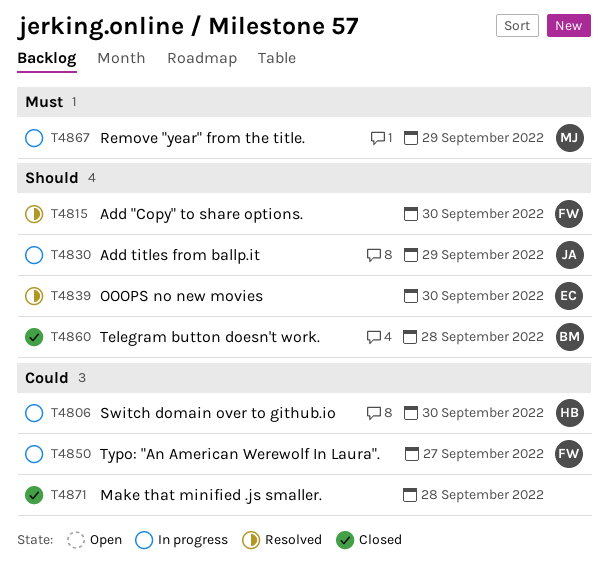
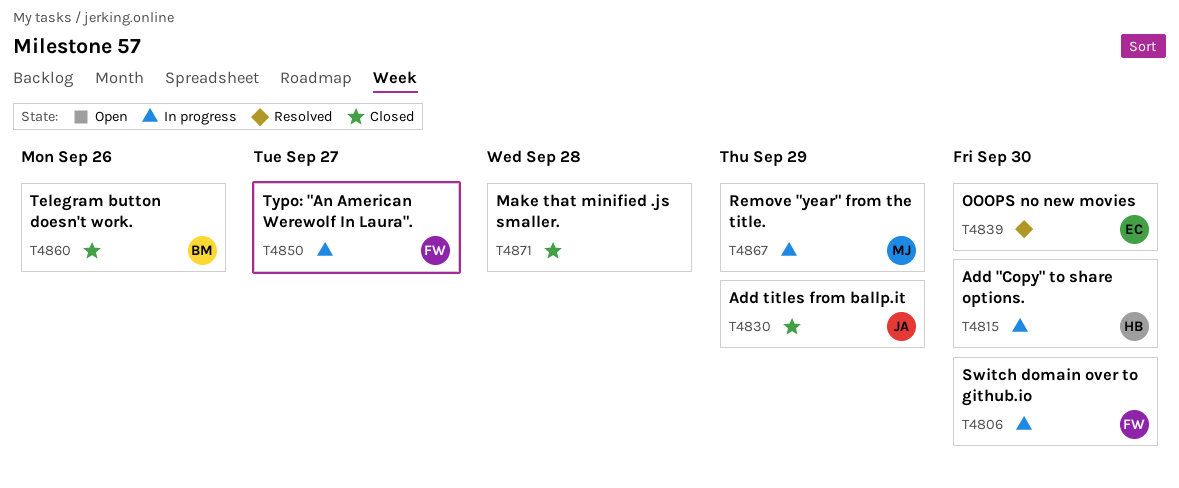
T4806, owner: HB -> FW
T4815, status: Resolved -> In progress
T4815, owner: FW -> HB
T4830, status: In progress -> Closed
T4860, due: Sep 28 -> Sep 26

